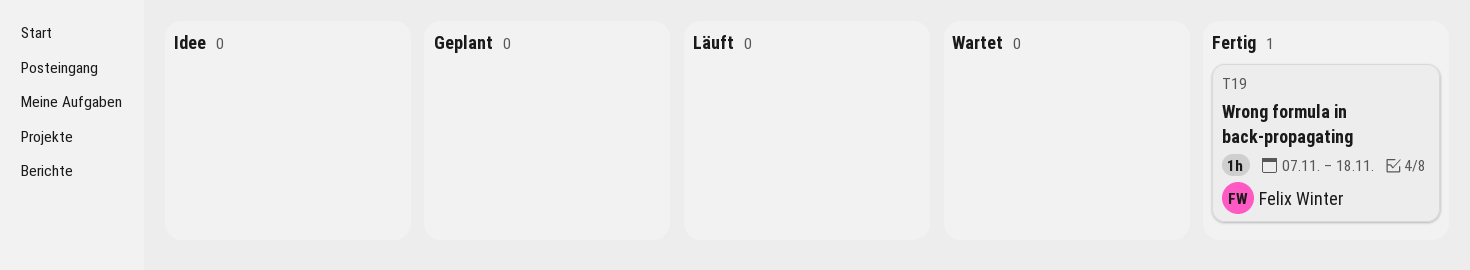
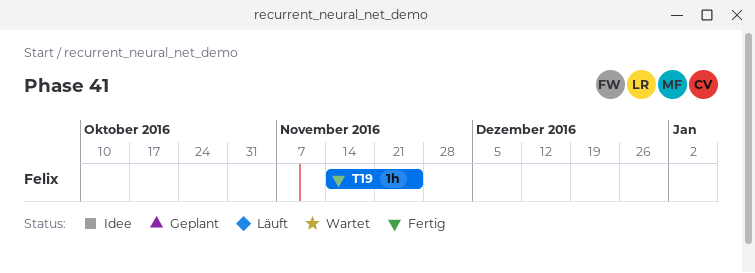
T19, start: Nov 7 -> Nov 14
T19, due: Nov 18 -> Nov 25

